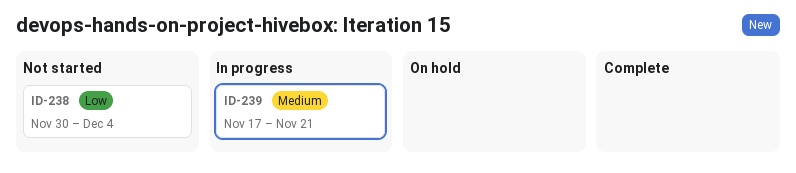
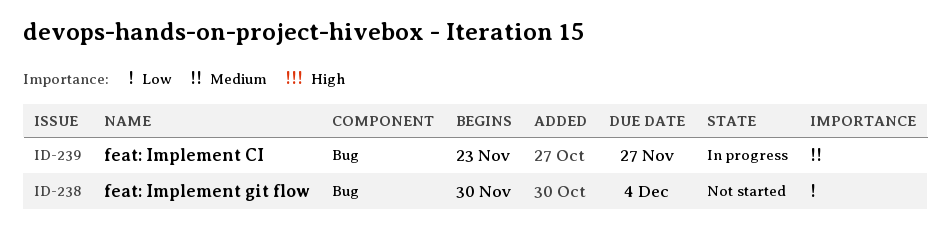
ID-239, start: Nov 17 -> Nov 23
ID-239, due: Nov 21 -> Nov 27

